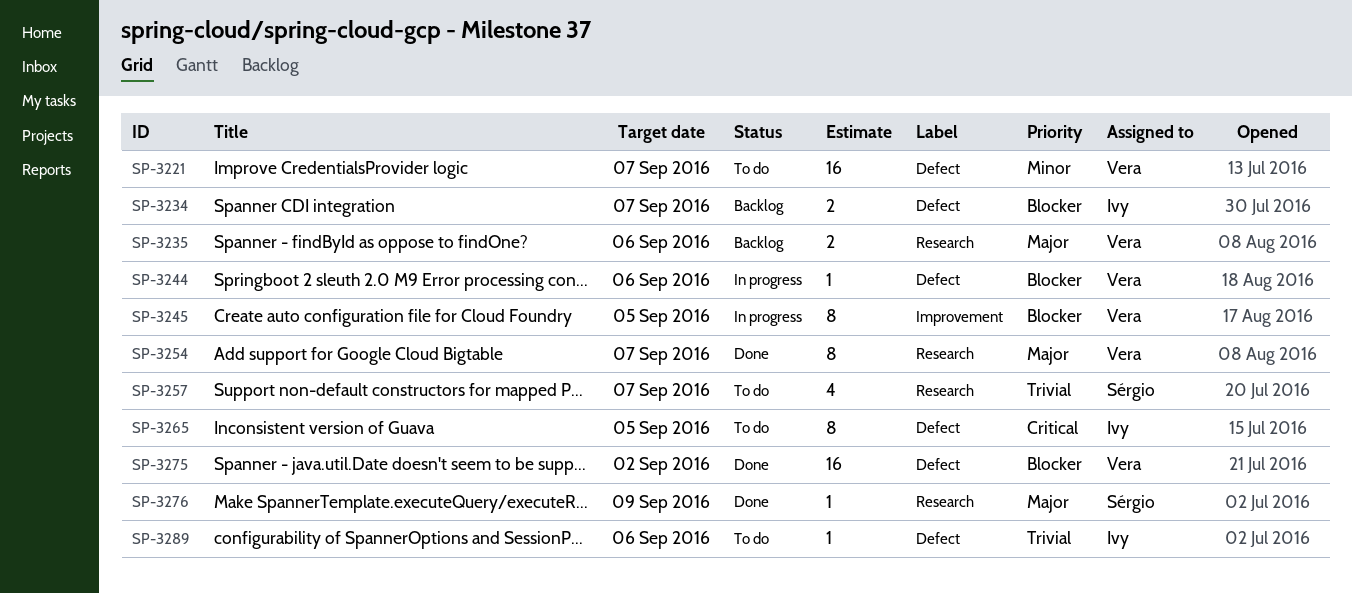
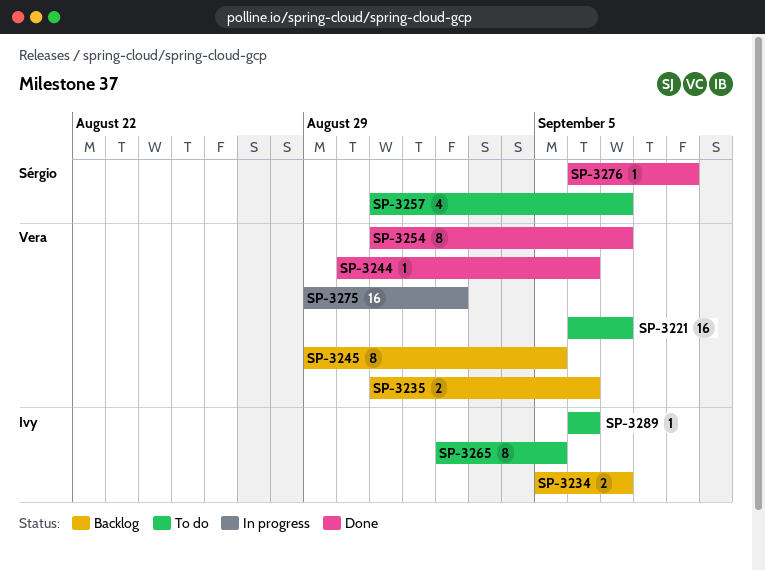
SP-3244, status: In progress -> Done
SP-3245, status: In progress -> Backlog
SP-3275, status: Done -> In progress

